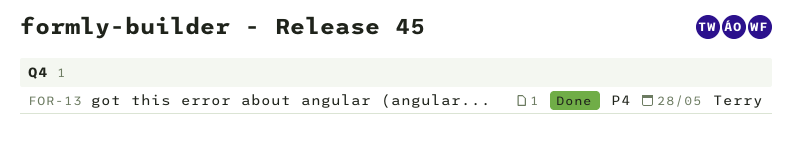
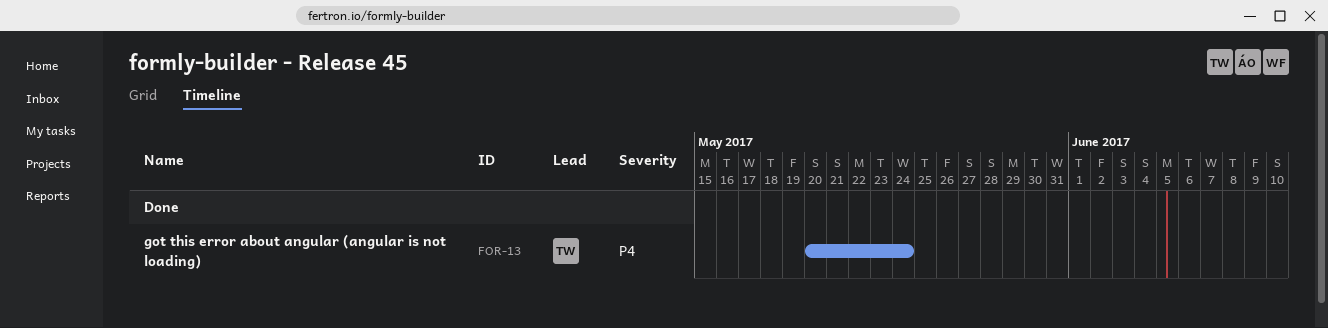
FOR-13, due: May 28 -> May 24

